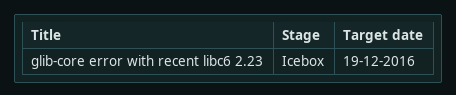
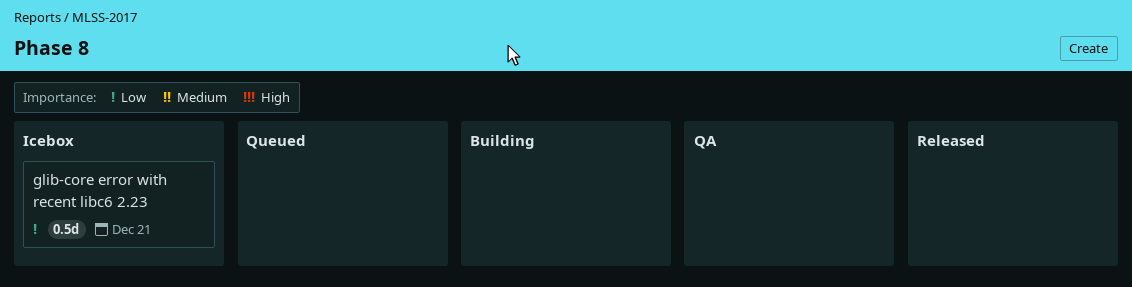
glib-core error with recent libc6 2.23, due: Dec 19 -> Dec 21

